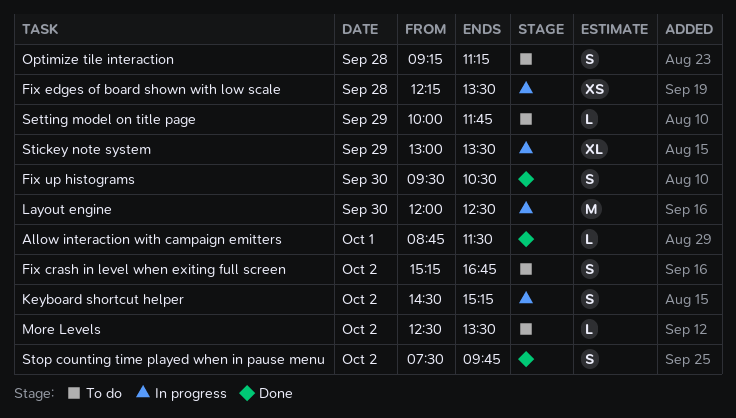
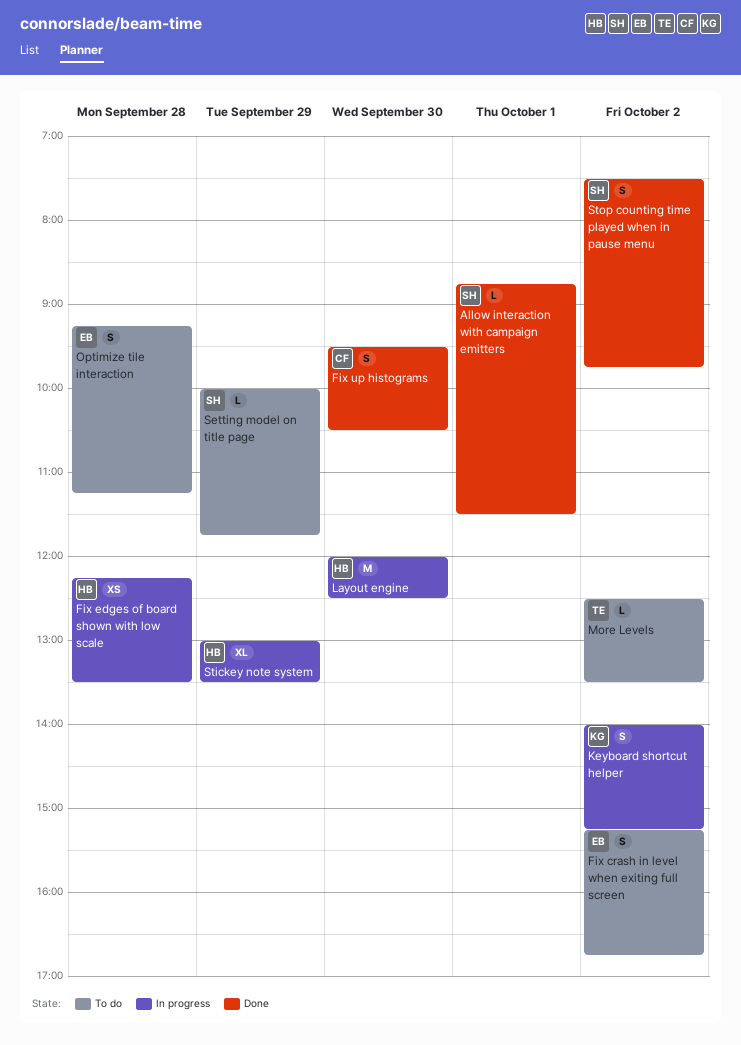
Keyboard shortcut helper, begins: 14:30 -> 14:00

